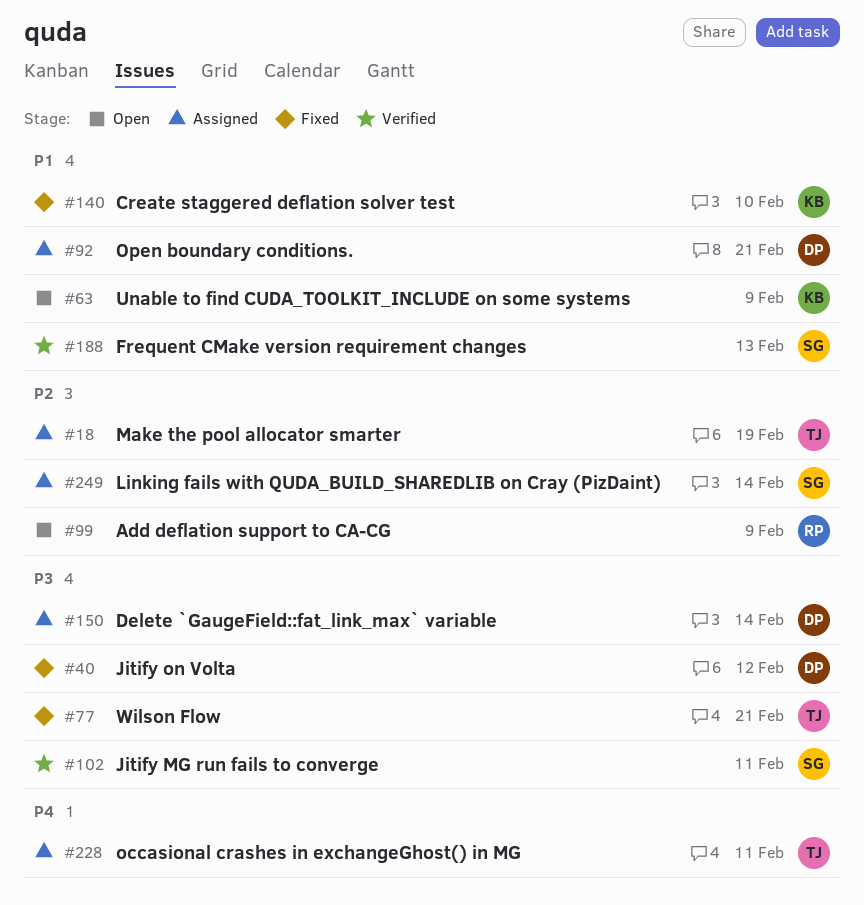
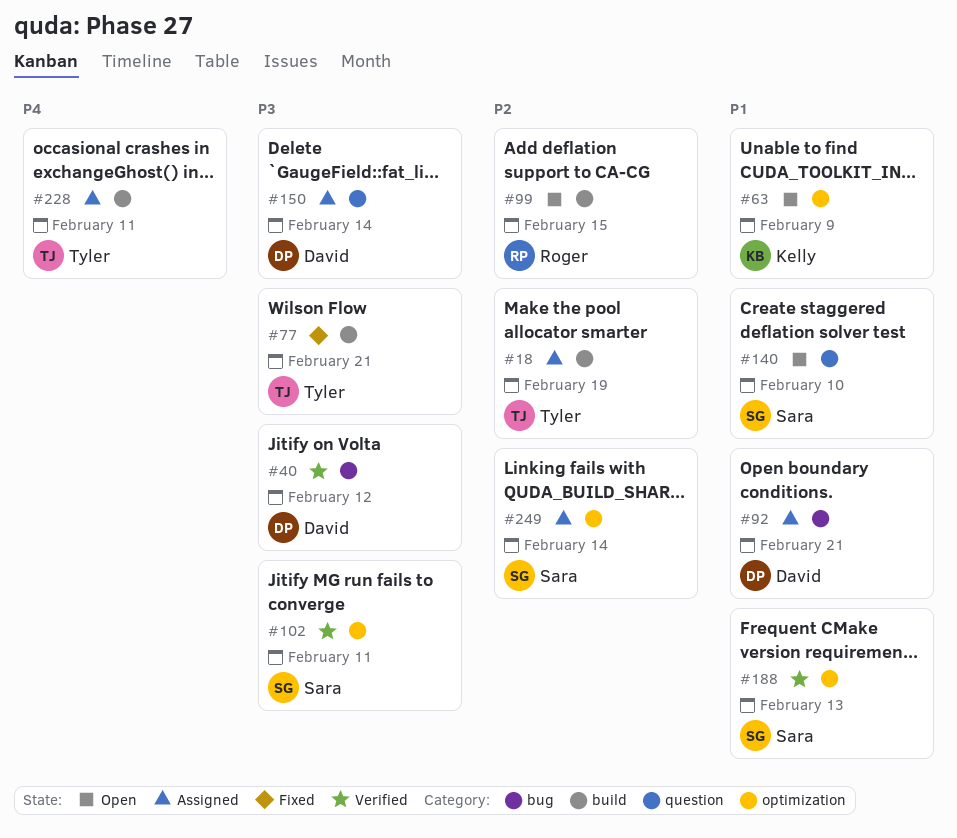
#40, status: Fixed -> Verified
#99, due: Feb 9 -> Feb 15
#140, status: Fixed -> Open
#140, owner: Kelly -> Sara

